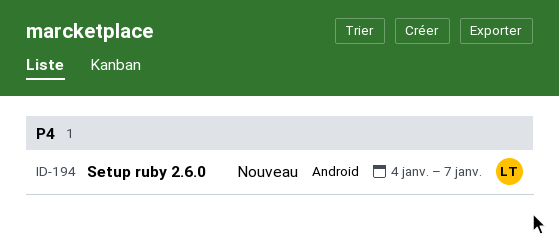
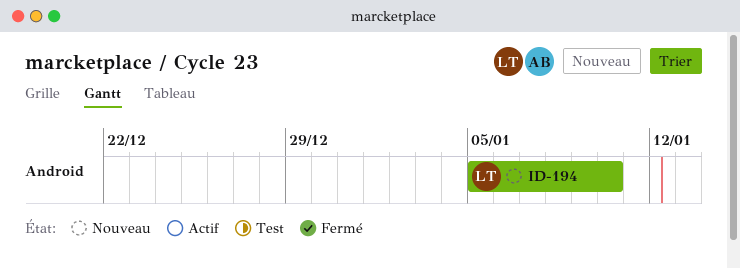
ID-194, start: Jan 4 -> Jan 5
ID-194, due: Jan 7 -> Jan 10

